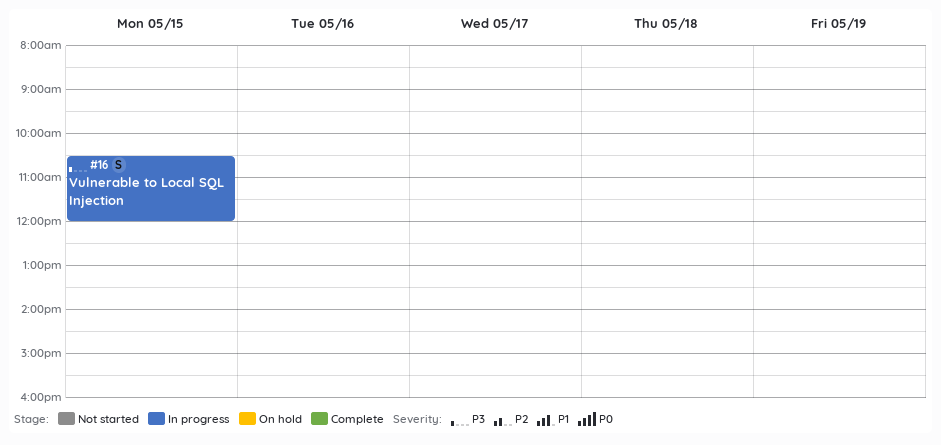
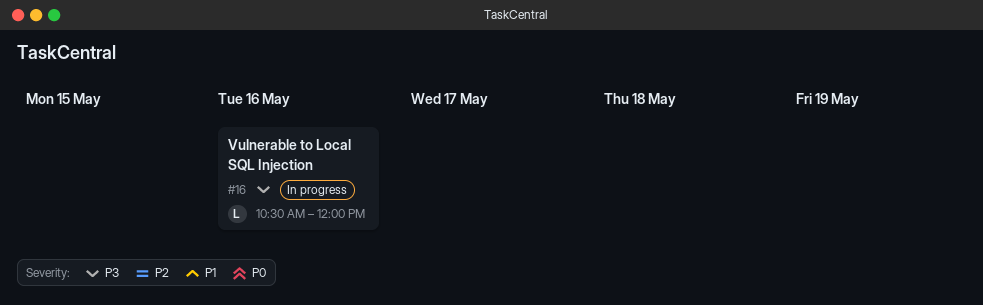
#16, estimate: S -> L
#16, day: May 15 -> May 16

